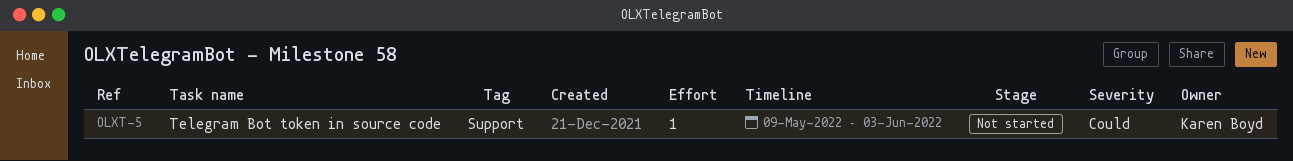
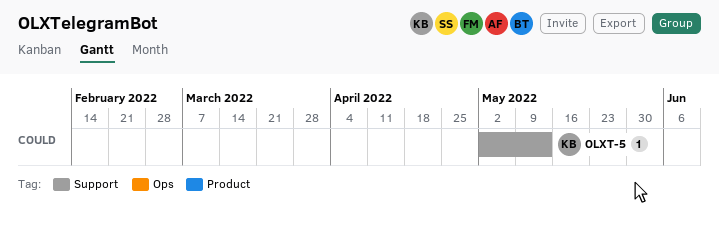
OLXT-5, start: May 9 -> May 2
OLXT-5, due: Jun 3 -> May 13

